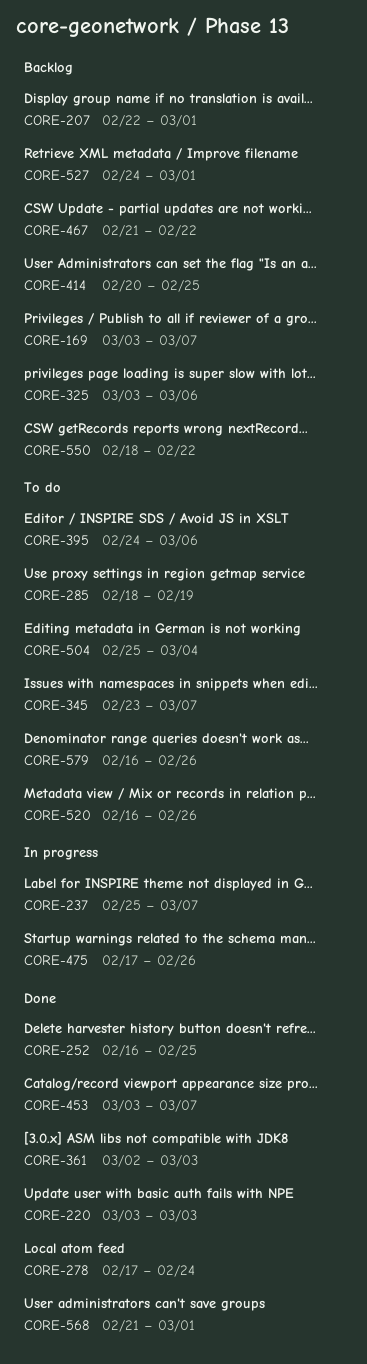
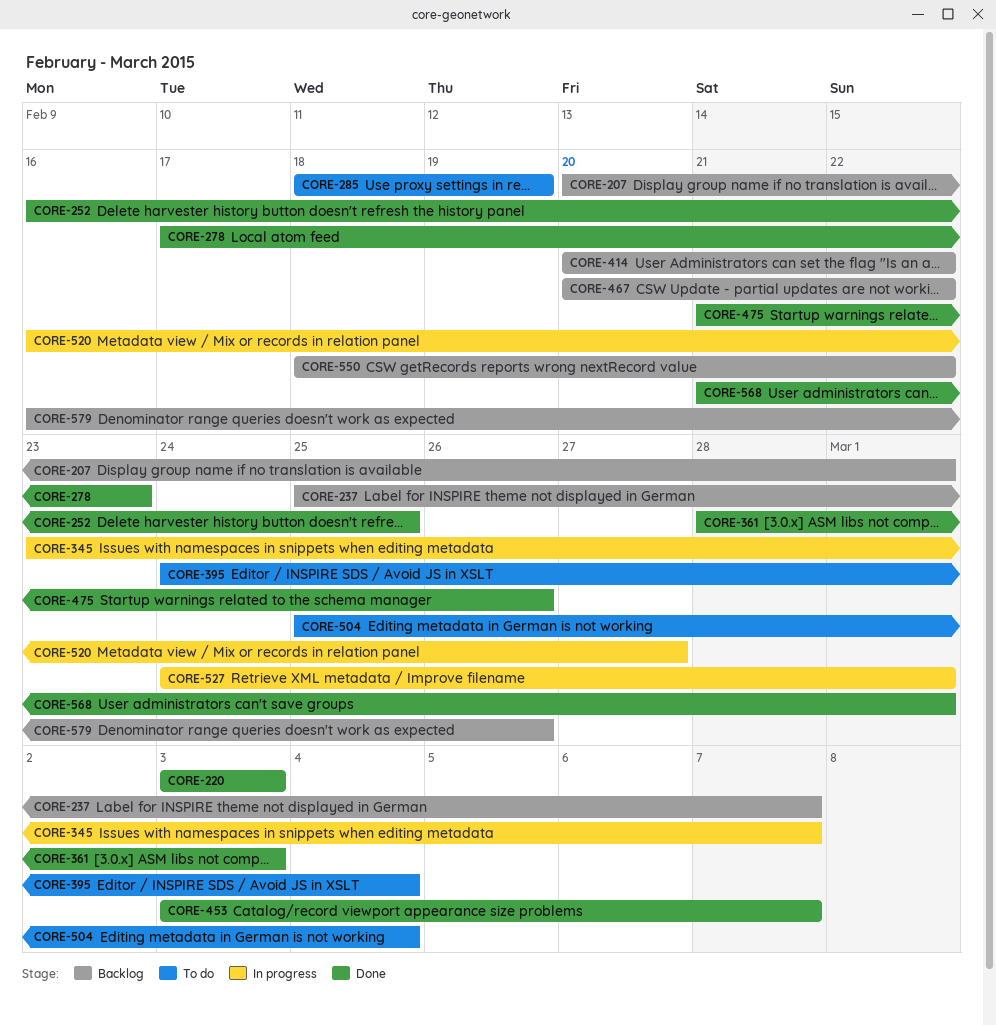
CORE-169: present -> none
CORE-207, start: Feb 22 -> Feb 20
CORE-237, status: In progress -> Backlog
CORE-278, due: Feb 24 -> Feb 23
CORE-325: present -> none
CORE-345, status: To do -> In progress
CORE-361, start: Mar 2 -> Feb 28
CORE-395, due: Mar 6 -> Mar 4
CORE-414, due: Feb 25 -> Feb 22
CORE-467, start: Feb 21 -> Feb 20
CORE-475, status: In progress -> Done
CORE-475, start: Feb 17 -> Feb 21
CORE-520, status: To do -> In progress
CORE-520, due: Feb 26 -> Feb 27
CORE-527, status: Backlog -> In progress
CORE-579, status: To do -> Backlog

